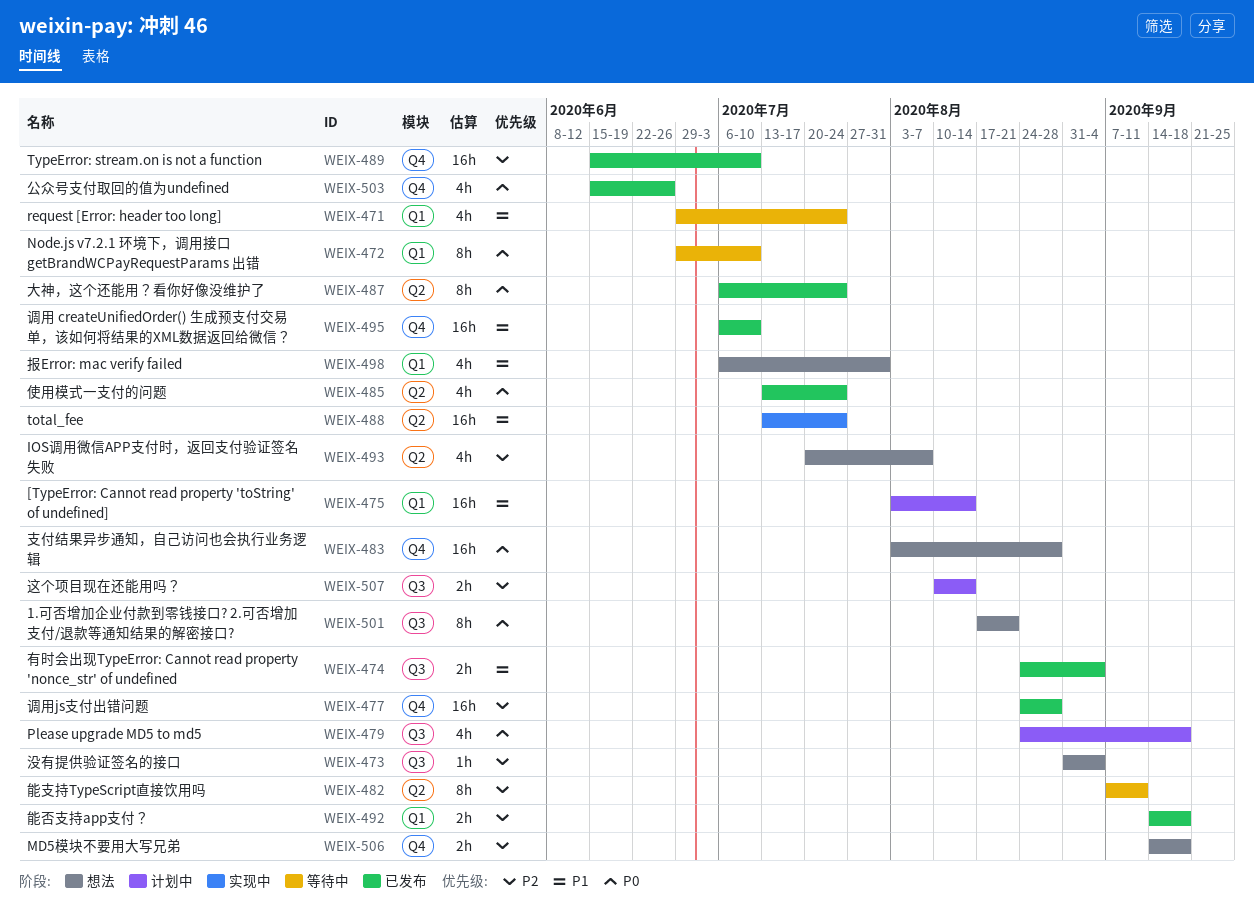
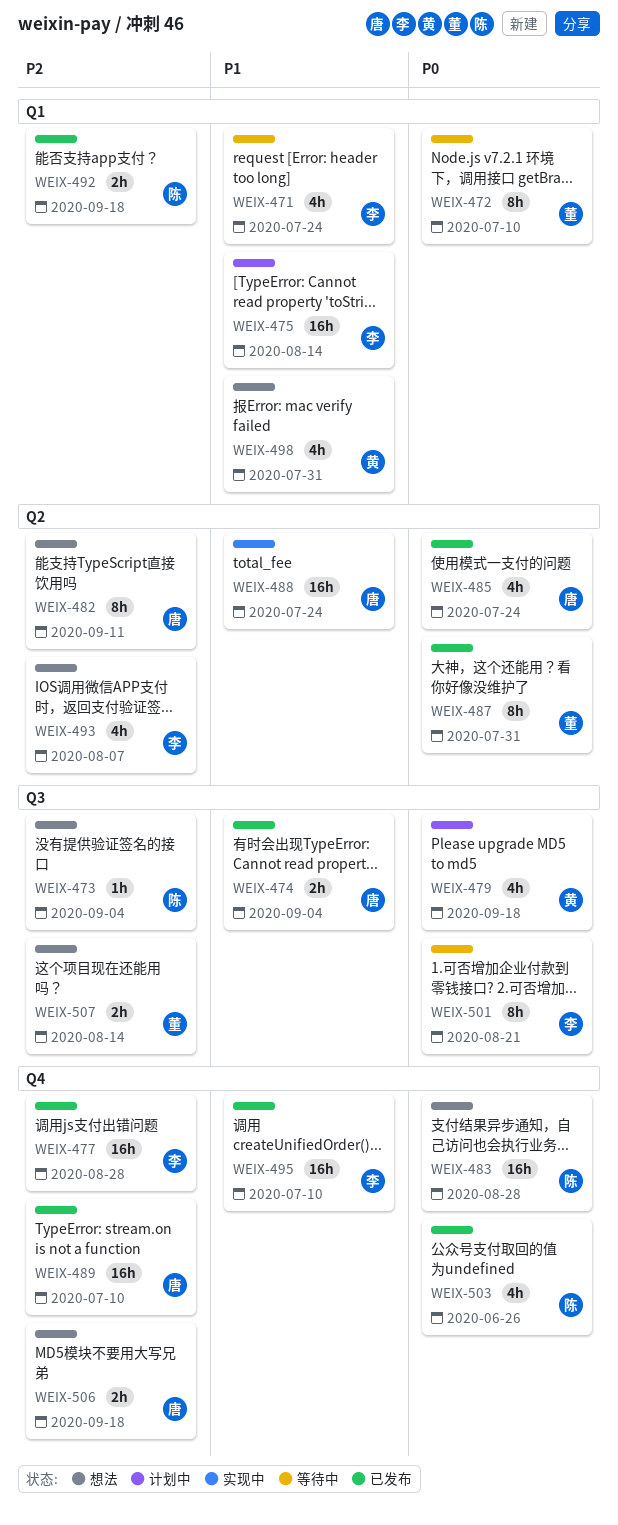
WEIX-482, status: 等待中 -> 想法
WEIX-487, due: Jul 24 -> Jul 31
WEIX-501, status: 想法 -> 等待中
WEIX-507, status: 计划中 -> 想法

